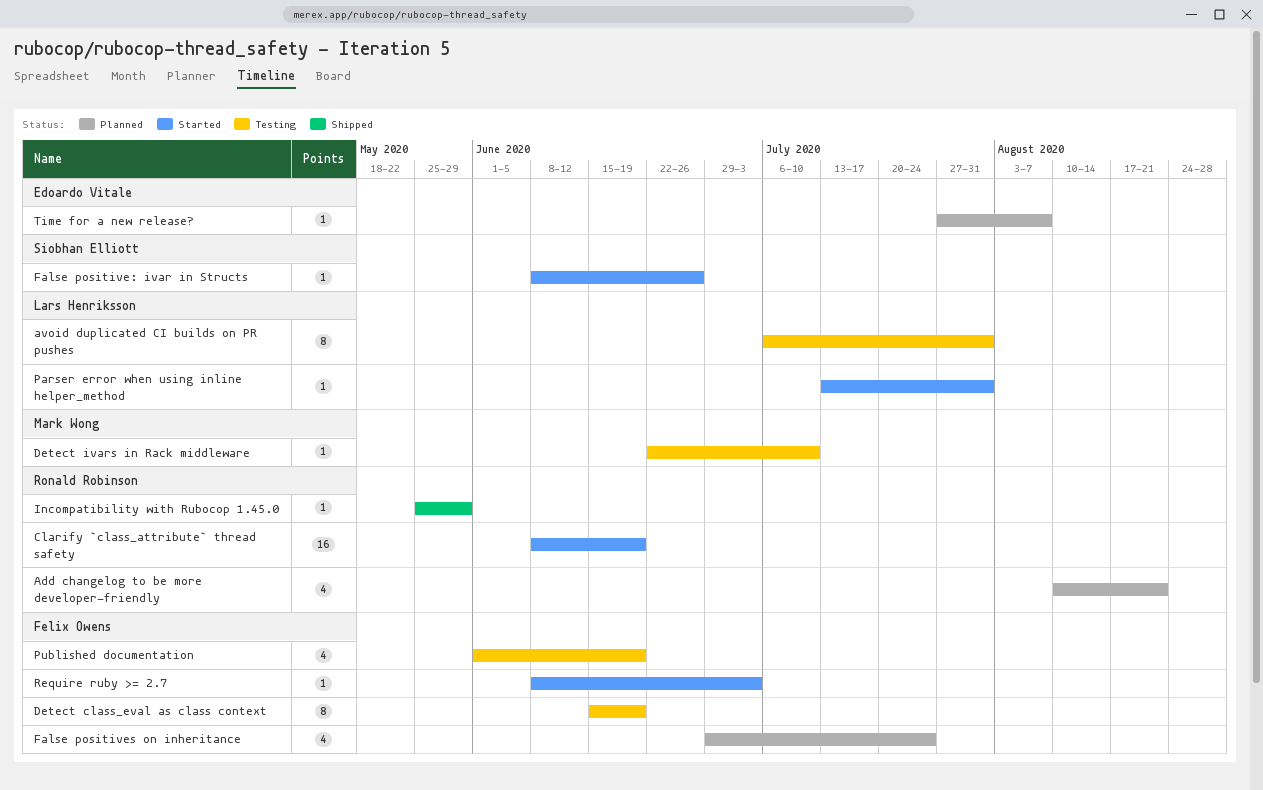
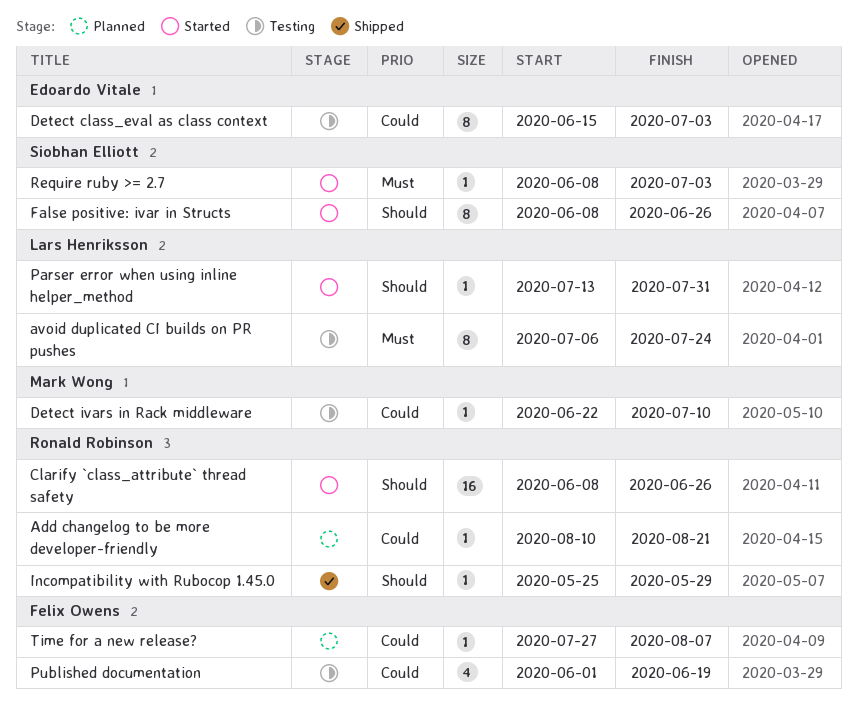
Add changelog to be more developer-friendly, estimate: 4 -> 1
avoid duplicated CI builds on PR pushes, due: Jul 31 -> Jul 24
Clarify `class_attribute` thread safety, due: Jun 19 -> Jun 26
Detect class_eval as class context, owner: Felix Owens -> Edoardo Vitale
Detect class_eval as class context, due: Jun 19 -> Jul 3
False positive: ivar in Structs, estimate: 1 -> 8
False positives on inheritance: present -> none
Require ruby >= 2.7, owner: Felix Owens -> Siobhan Elliott
Time for a new release?, owner: Edoardo Vitale -> Felix Owens

